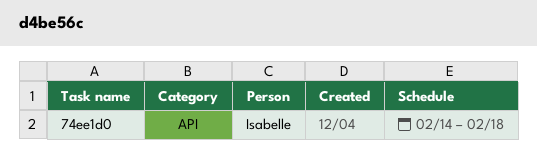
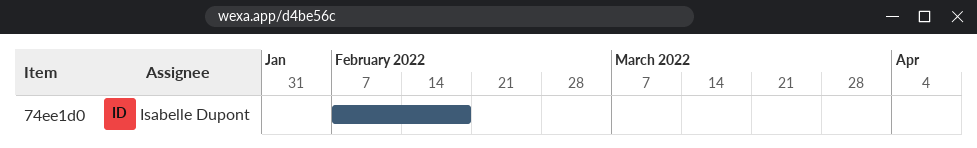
74ee1d0, start: Feb 14 -> Feb 7

